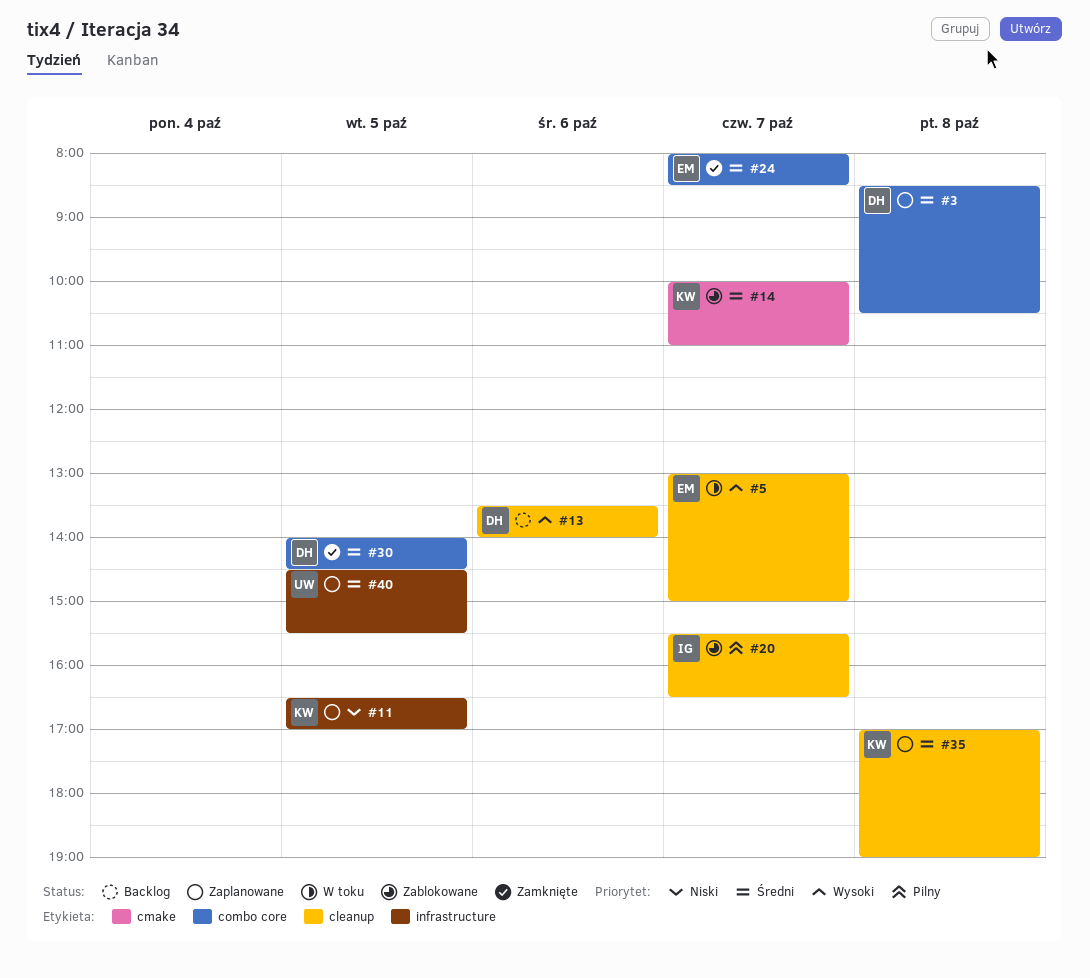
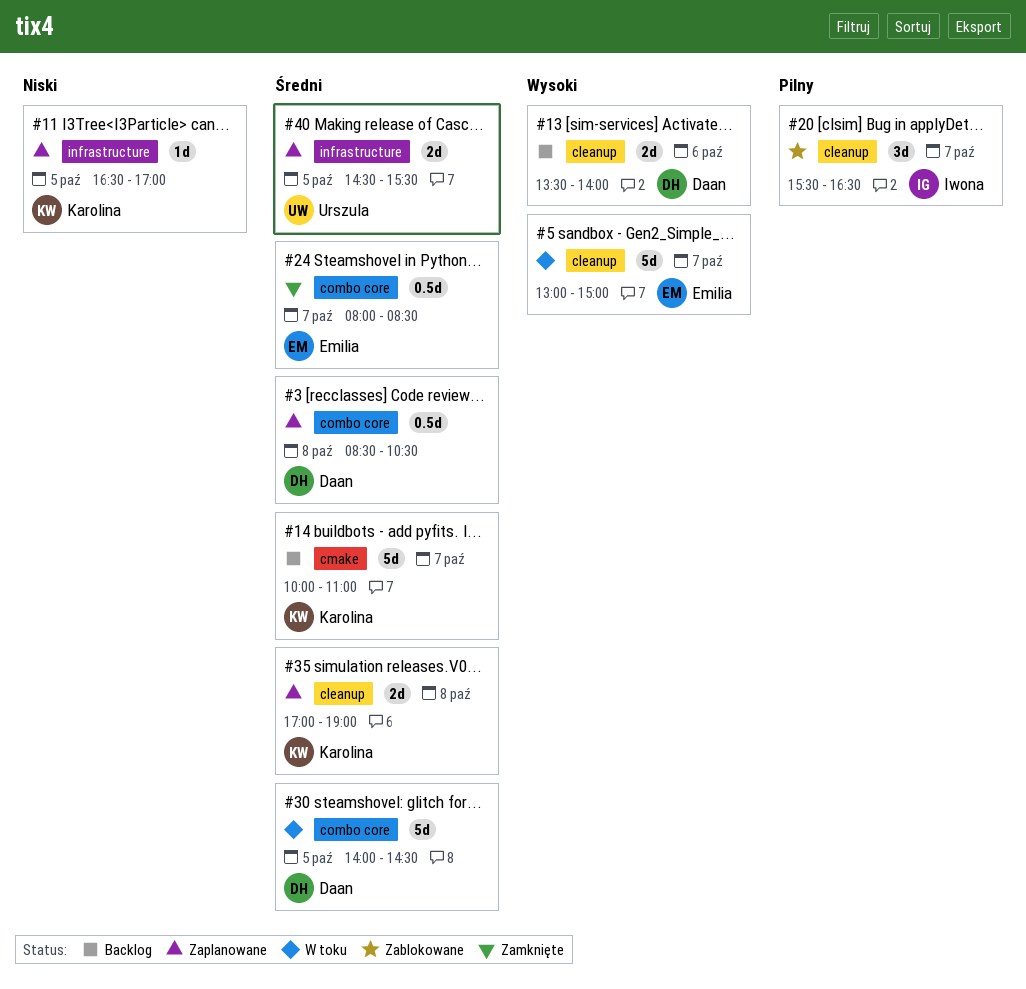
#14, status: Zablokowane -> Backlog
#30, status: Zamknięte -> W toku

